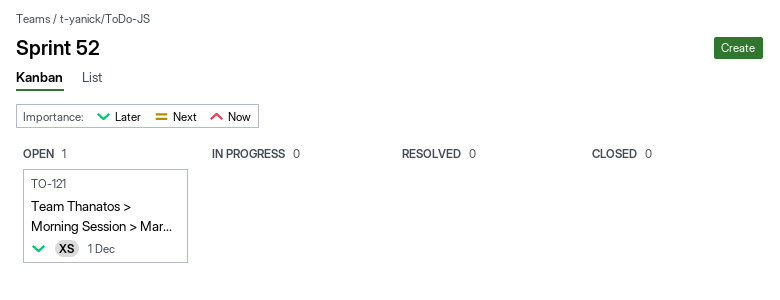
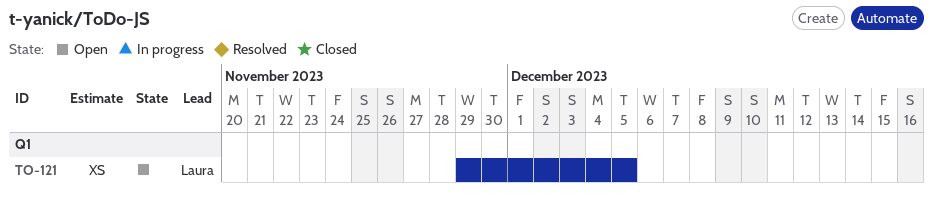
TO-121, due: Dec 1 -> Dec 5

